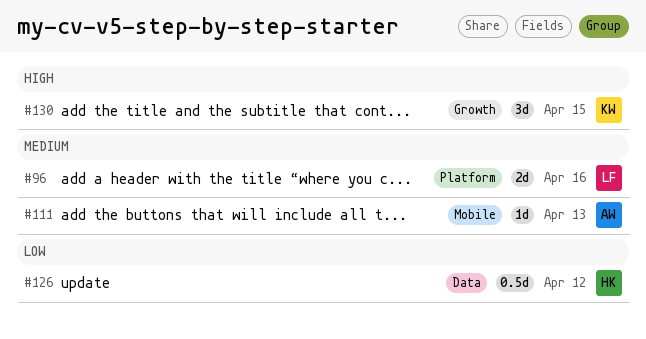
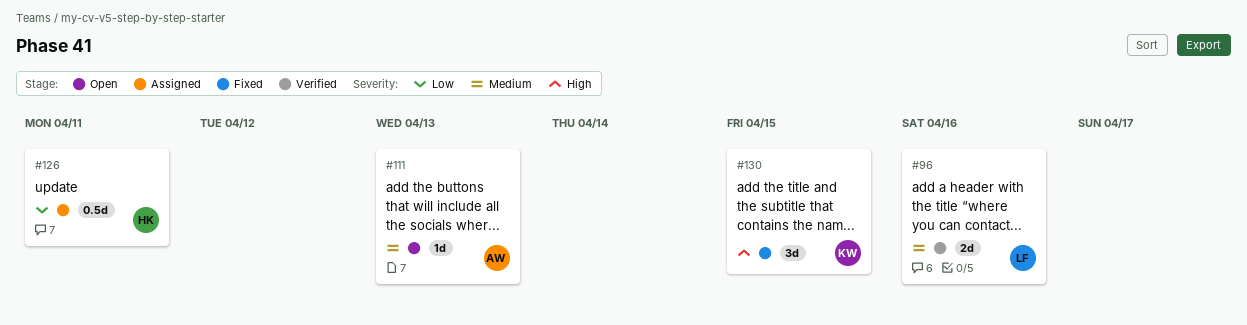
#126, due: Apr 12 -> Apr 11

